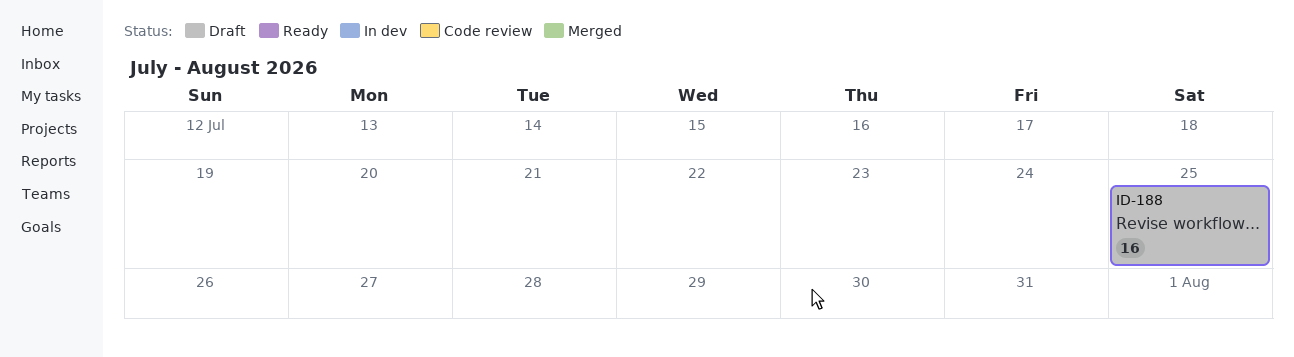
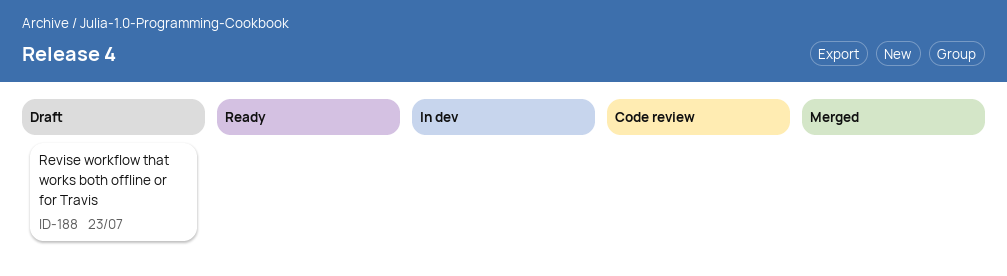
ID-188, due: Jul 25 -> Jul 23

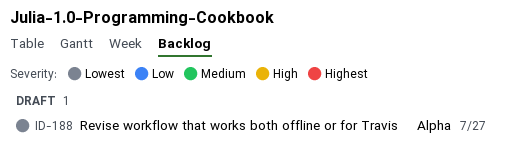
ID-188, due: Jul 23 -> Jul 27

